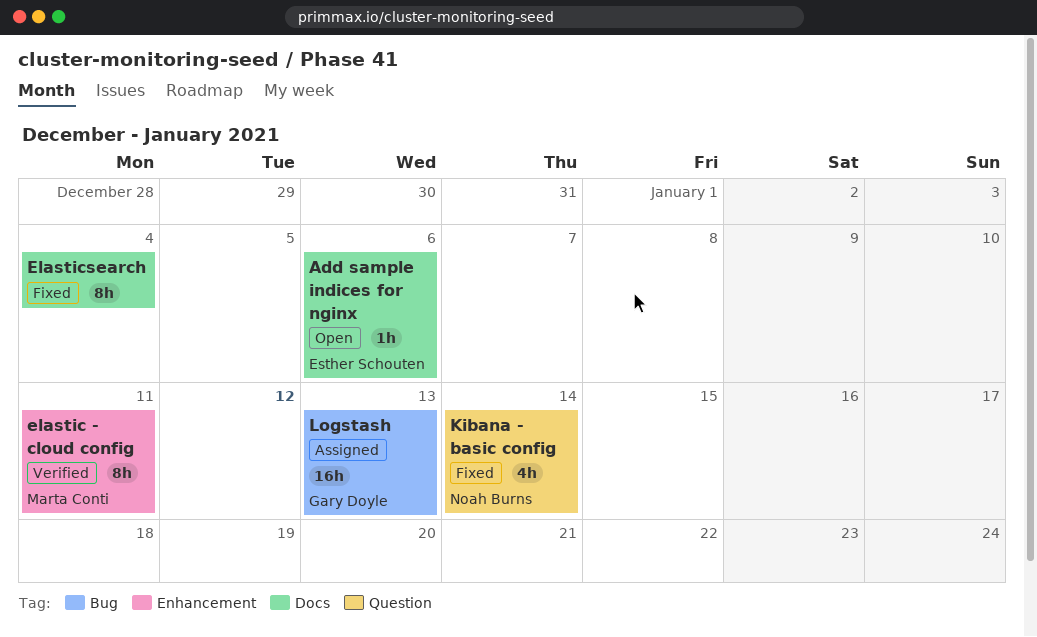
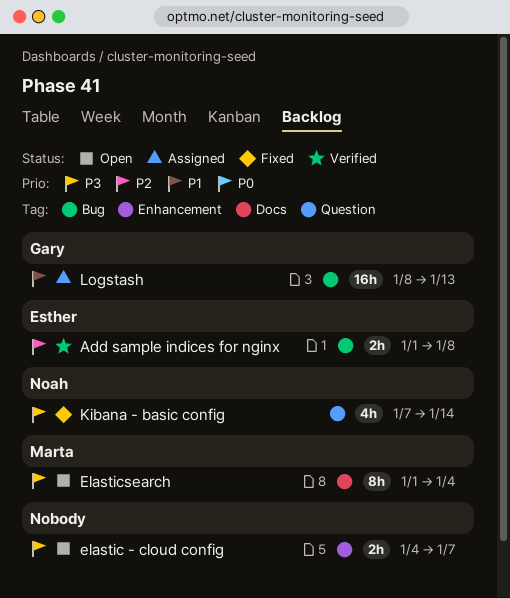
Add sample indices for nginx, status: Open -> Verified
Add sample indices for nginx, label: Docs -> Bug
Add sample indices for nginx, estimate: 1h -> 2h
Add sample indices for nginx, due: Jan 6 -> Jan 8
elastic - cloud config, status: Verified -> Open
elastic - cloud config, owner: Marta Conti -> none
elastic - cloud config, estimate: 8h -> 2h
elastic - cloud config, due: Jan 11 -> Jan 7
Elasticsearch, status: Fixed -> Open
Elasticsearch, owner: none -> Marta Conti

